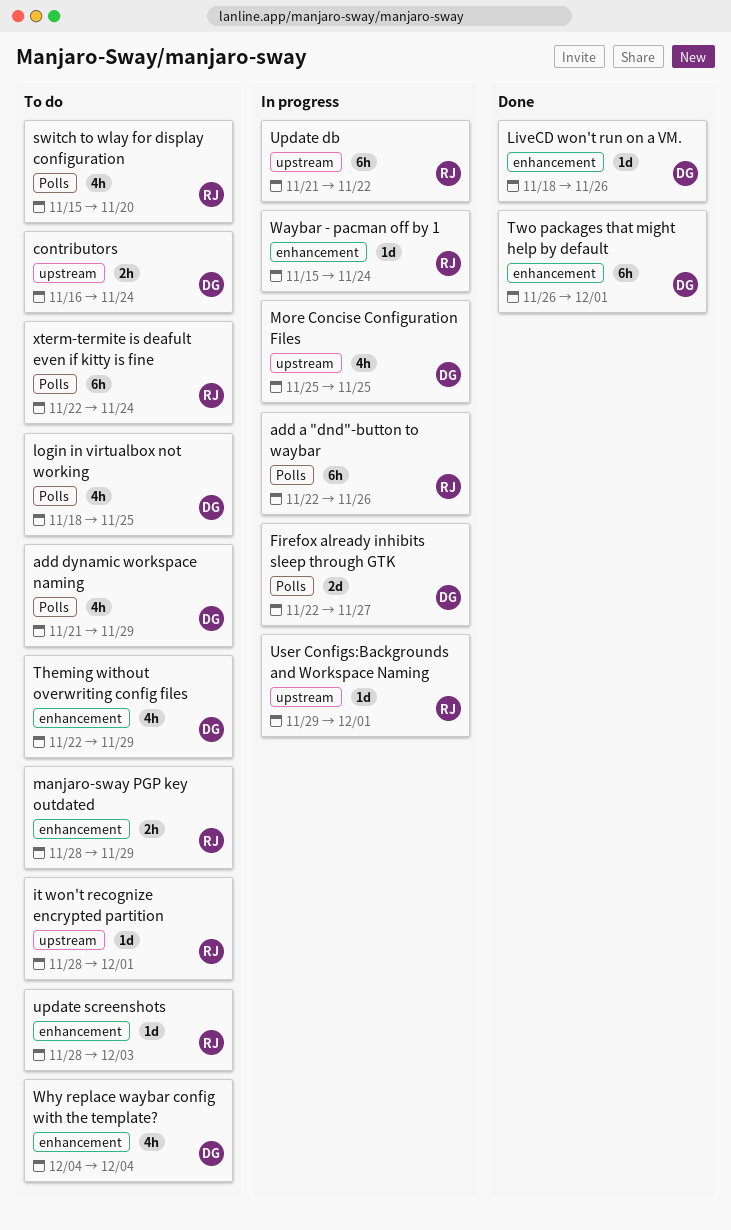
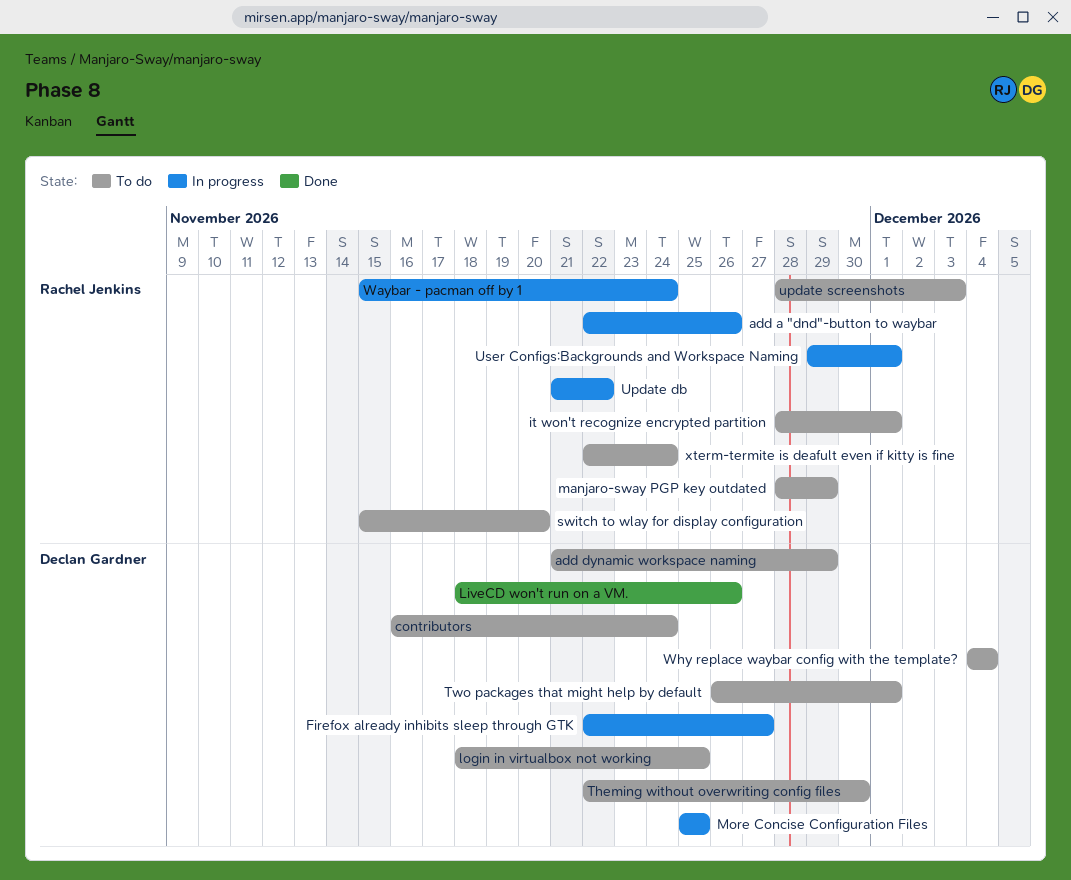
Theming without overwriting config files, due: Nov 29 -> Nov 30
Two packages that might help by default, status: Done -> To do

